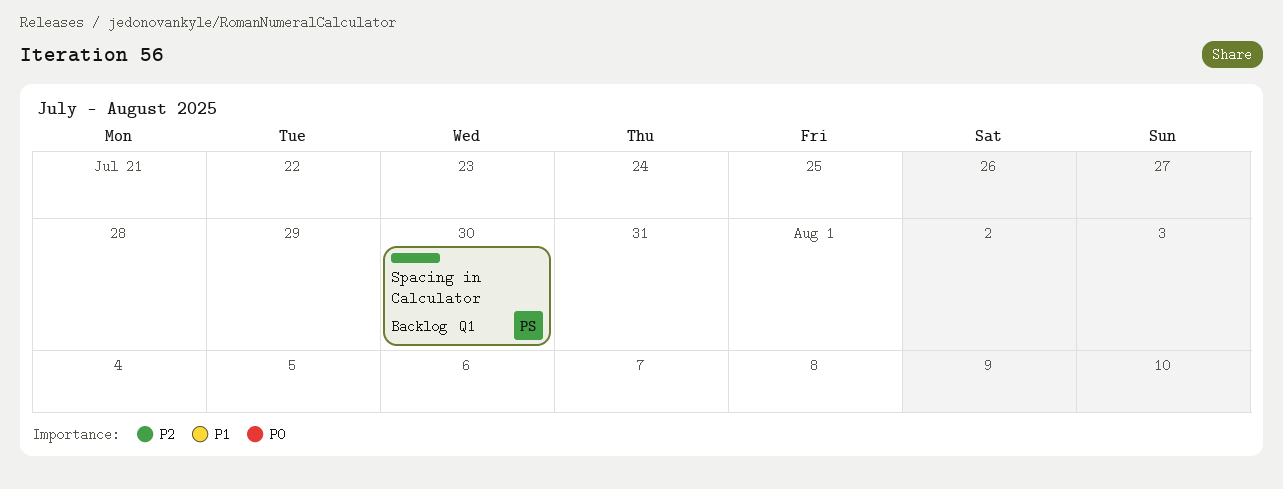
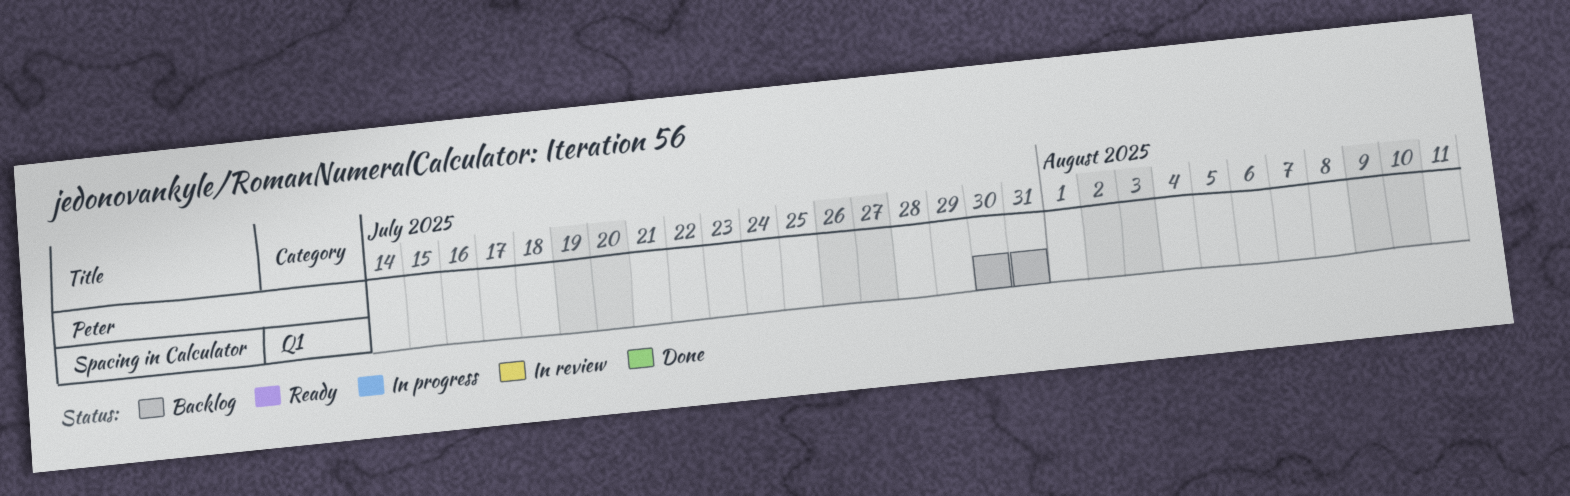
Spacing in Calculator, due: Jul 30 -> Jul 31

